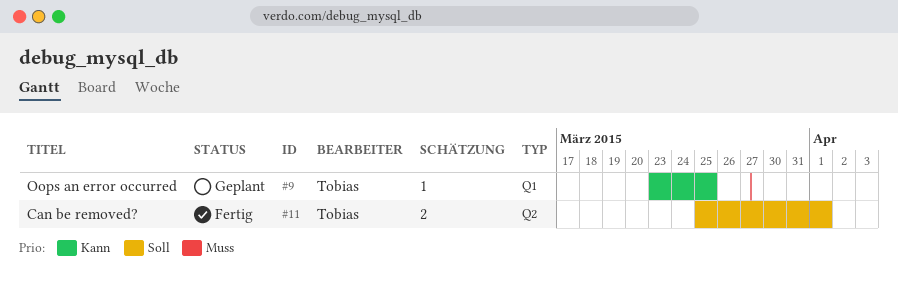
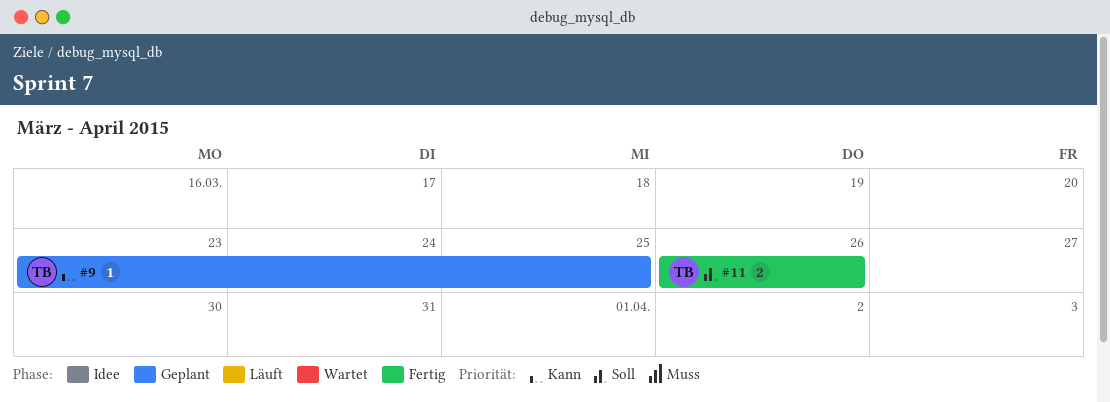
#11, start: Mar 25 -> Mar 26
#11, due: Apr 1 -> Mar 26

